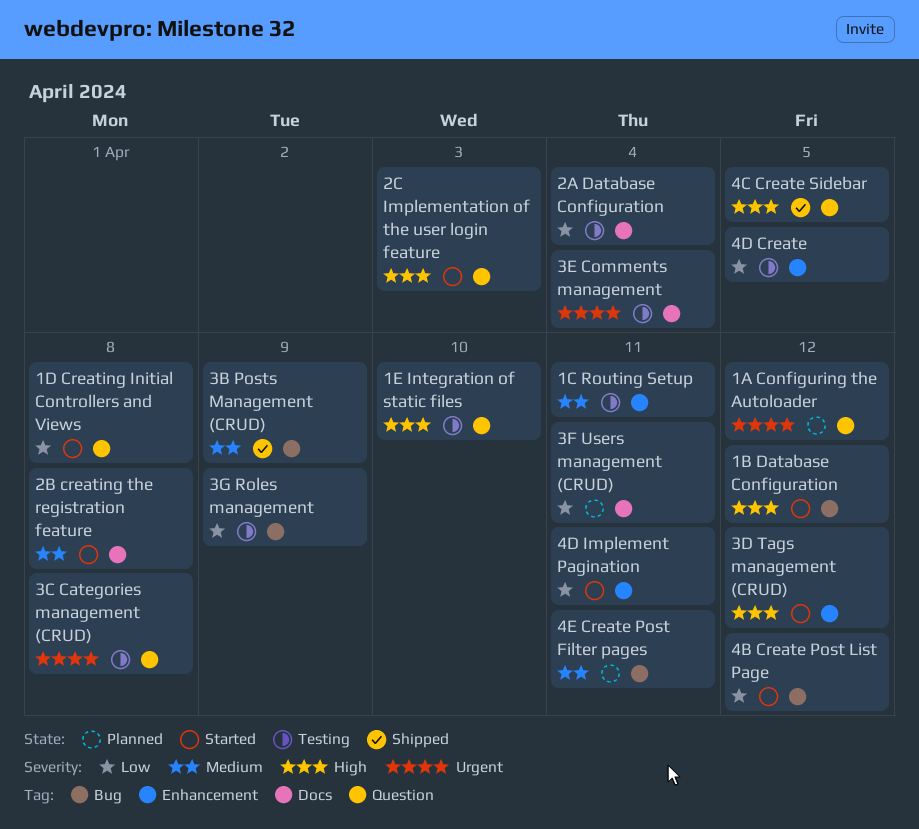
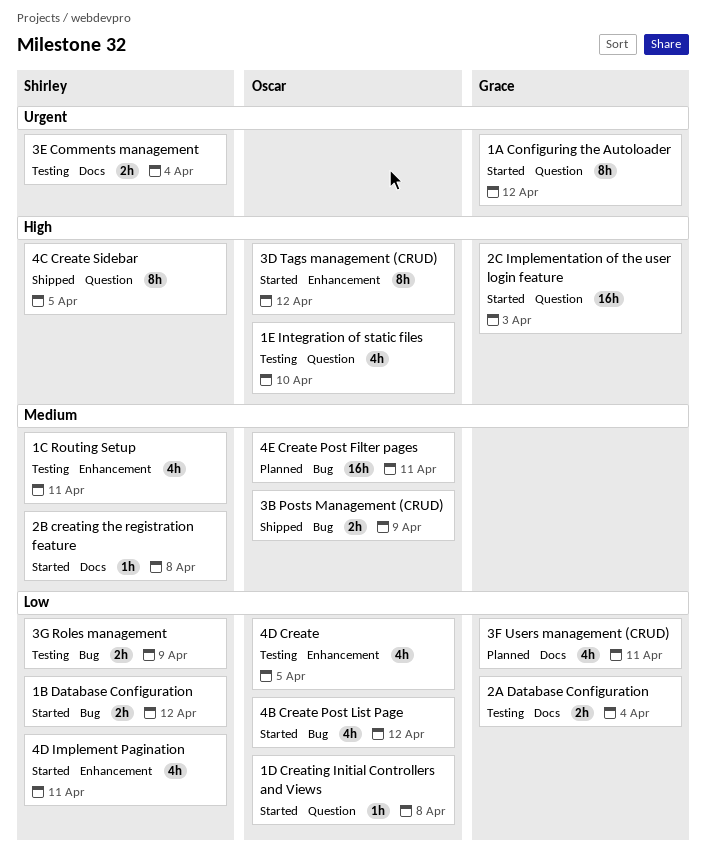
1A Configuring the Autoloader, status: Planned -> Started
1B Database Configuration, priority: High -> Low
3C Categories management (CRUD): present -> none

